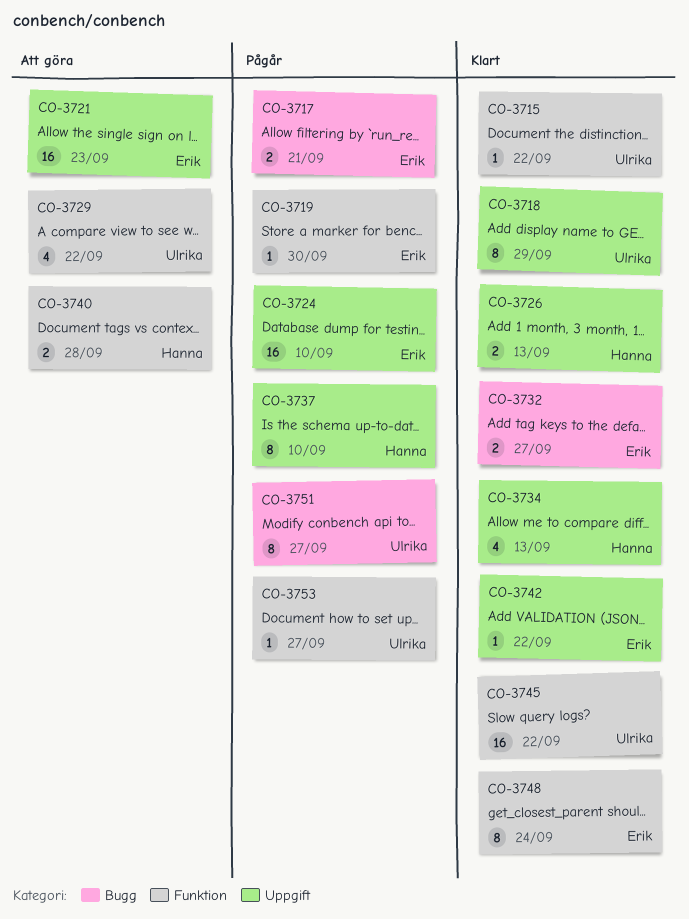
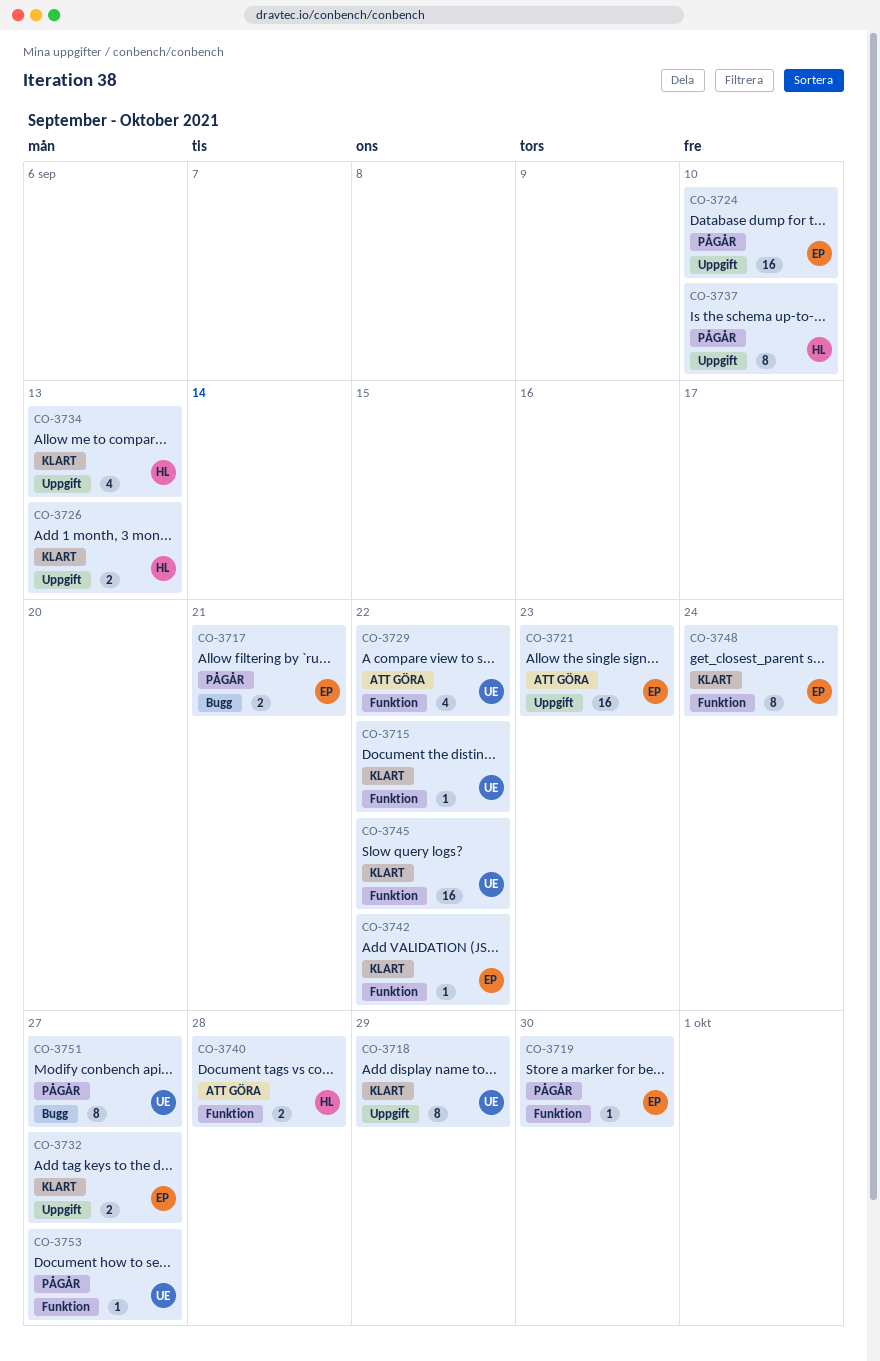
CO-3732, label: Bugg -> Uppgift
CO-3742, label: Uppgift -> Funktion

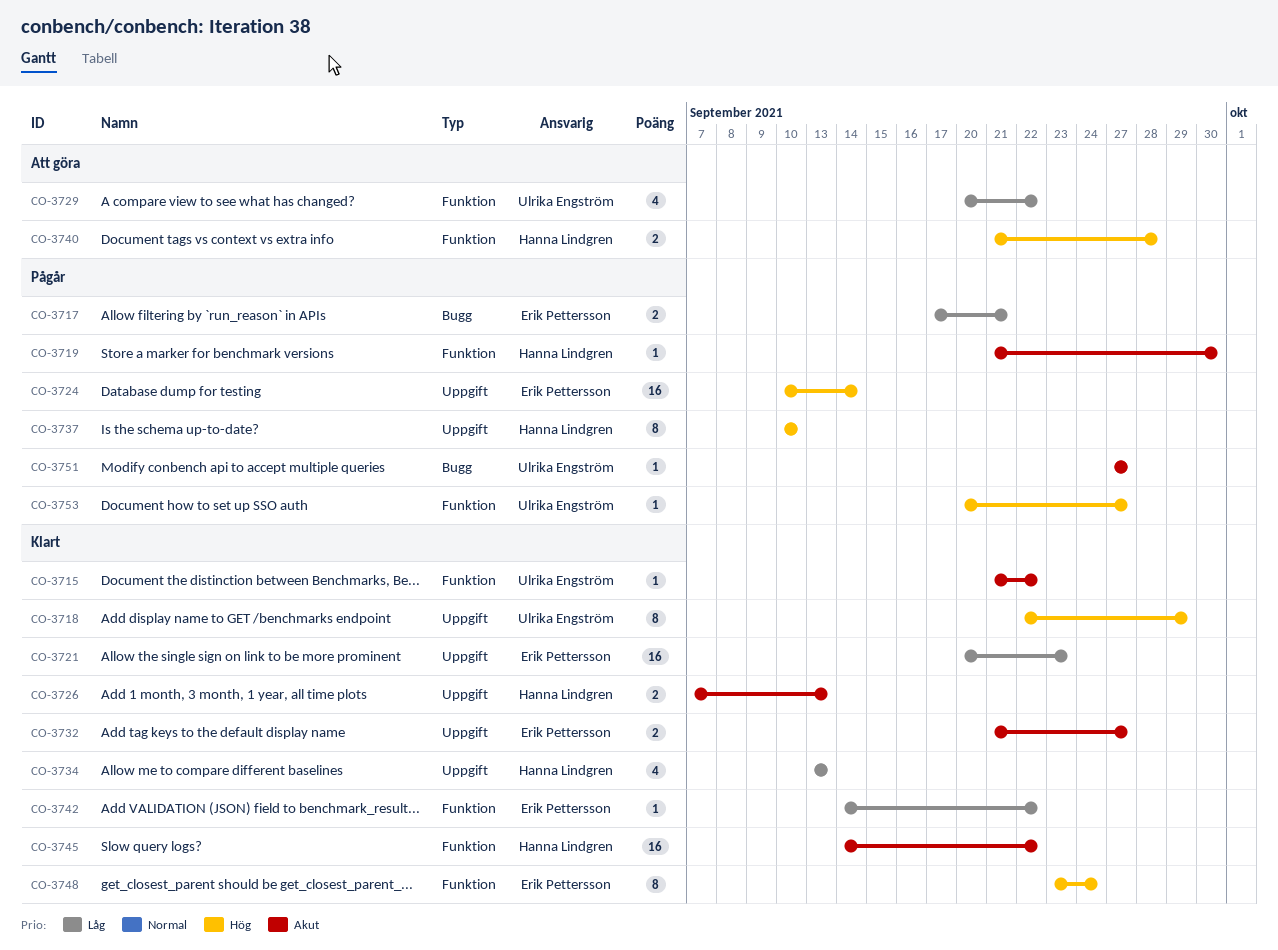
CO-3719, owner: Erik Pettersson -> Hanna Lindgren
CO-3721, status: Att göra -> Klart
CO-3724, due: Sep 10 -> Sep 14
CO-3745, owner: Ulrika Engström -> Hanna Lindgren
CO-3751, estimate: 8 -> 1

